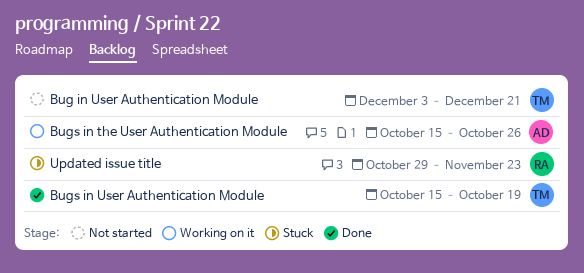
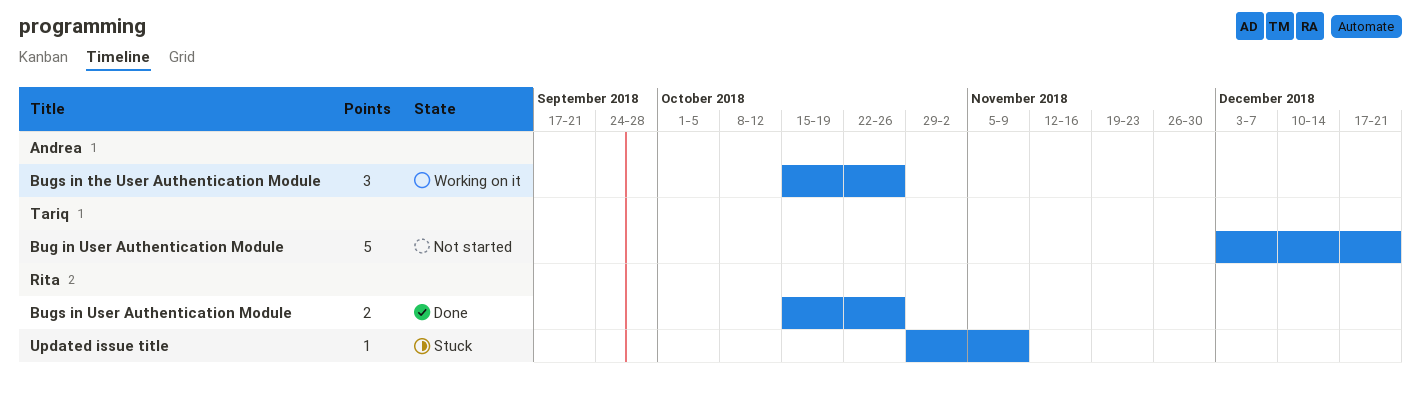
Bugs in User Authentication Module, owner: Tariq -> Rita
Bugs in User Authentication Module, due: Oct 19 -> Oct 26
Updated issue title, due: Nov 23 -> Nov 9

